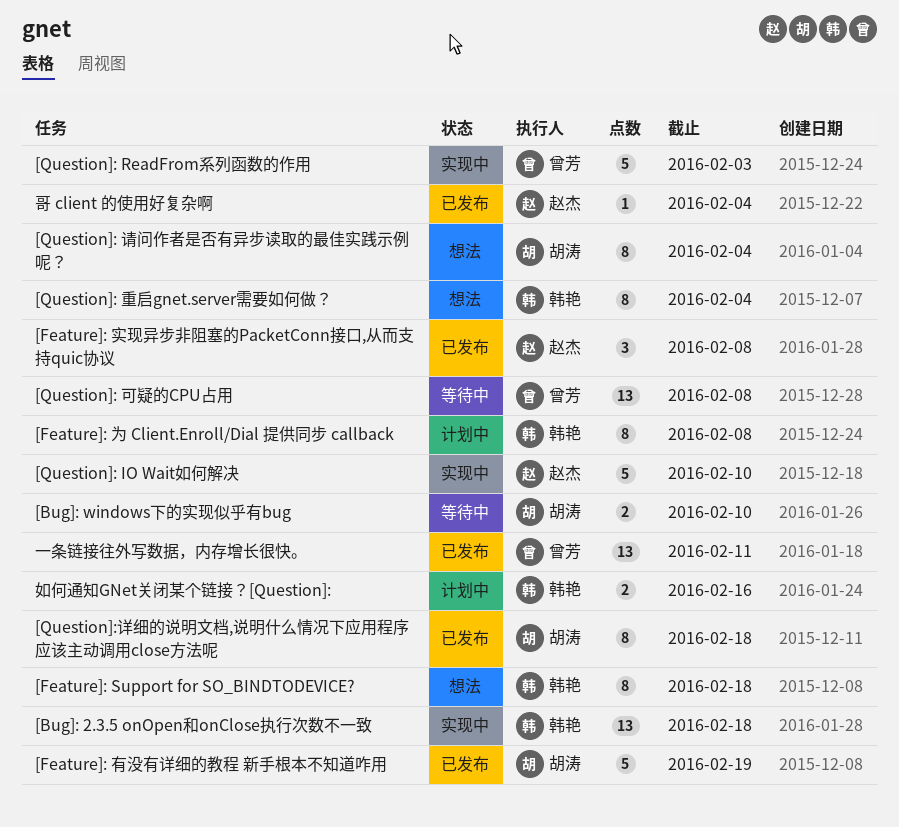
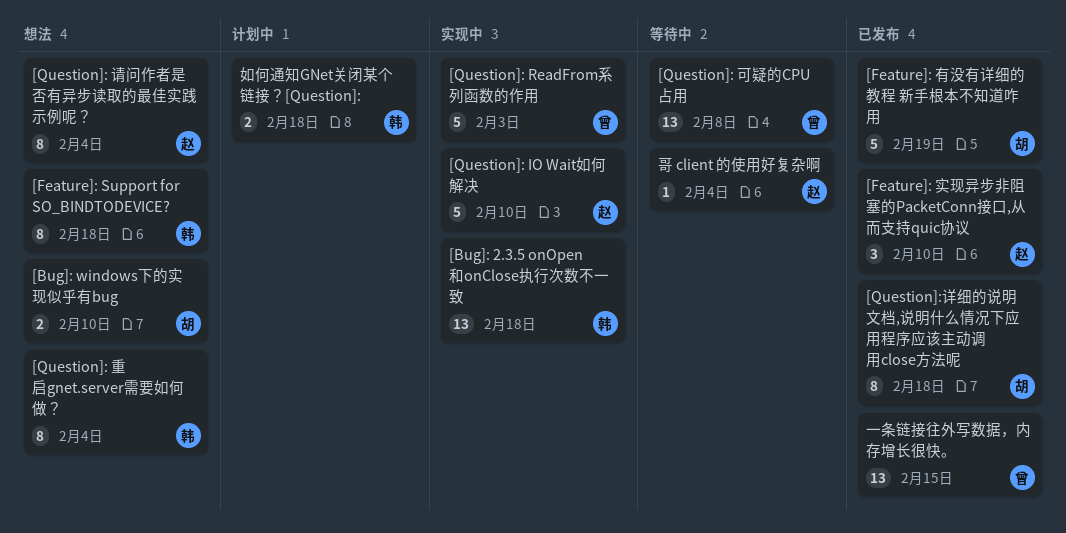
[Bug]: windows下的实现似乎有bug, status: 等待中 -> 想法
[Feature]: 为 Client.Enroll/Dial 提供同步 callback: present -> none
[Feature]: 实现异步非阻塞的PacketConn接口,从而支持quic协议, due: Feb 8 -> Feb 10
[Question]: 请问作者是否有异步读取的最佳实践示例呢？, owner: 胡涛 -> 赵杰
一条链接往外写数据，内存增长很快。, due: Feb 11 -> Feb 15
哥 client 的使用好复杂啊, status: 已发布 -> 等待中
如何通知GNet关闭某个链接？[Question]:, due: Feb 16 -> Feb 18

